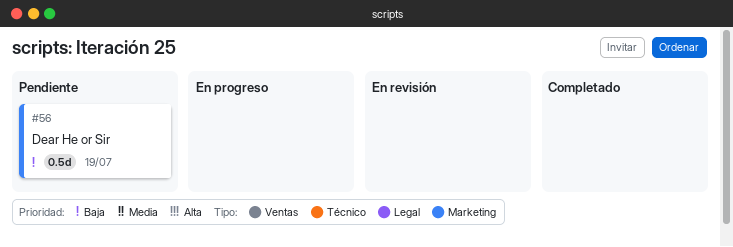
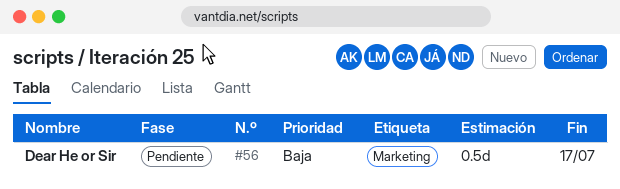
#56, due: Jul 19 -> Jul 17

